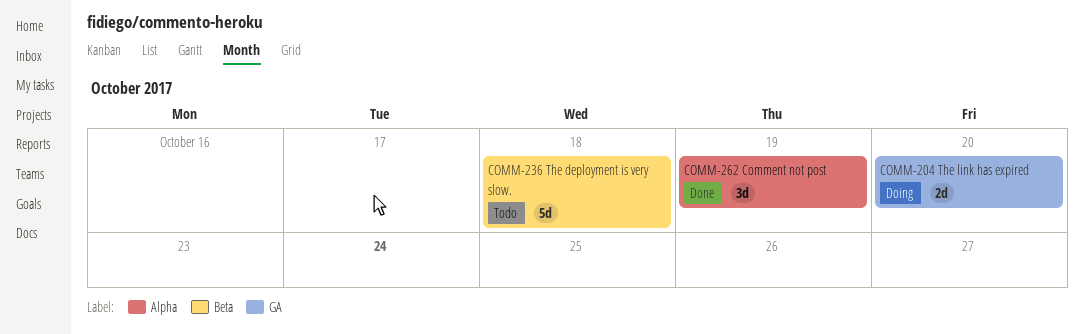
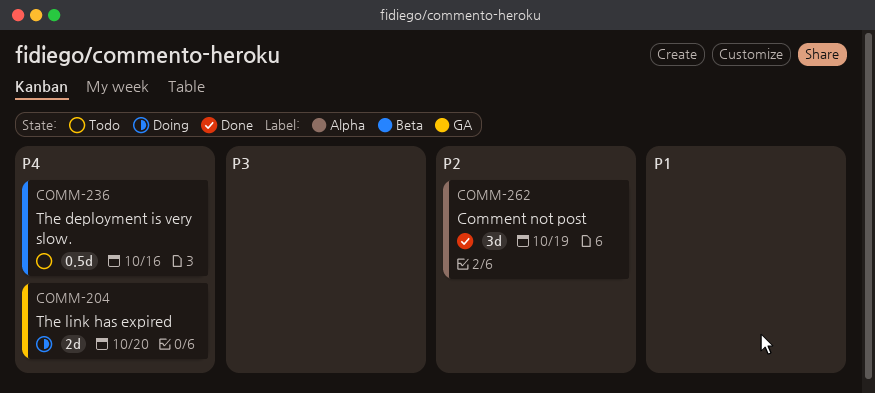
COMM-236, estimate: 5d -> 0.5d
COMM-236, due: Oct 18 -> Oct 16

